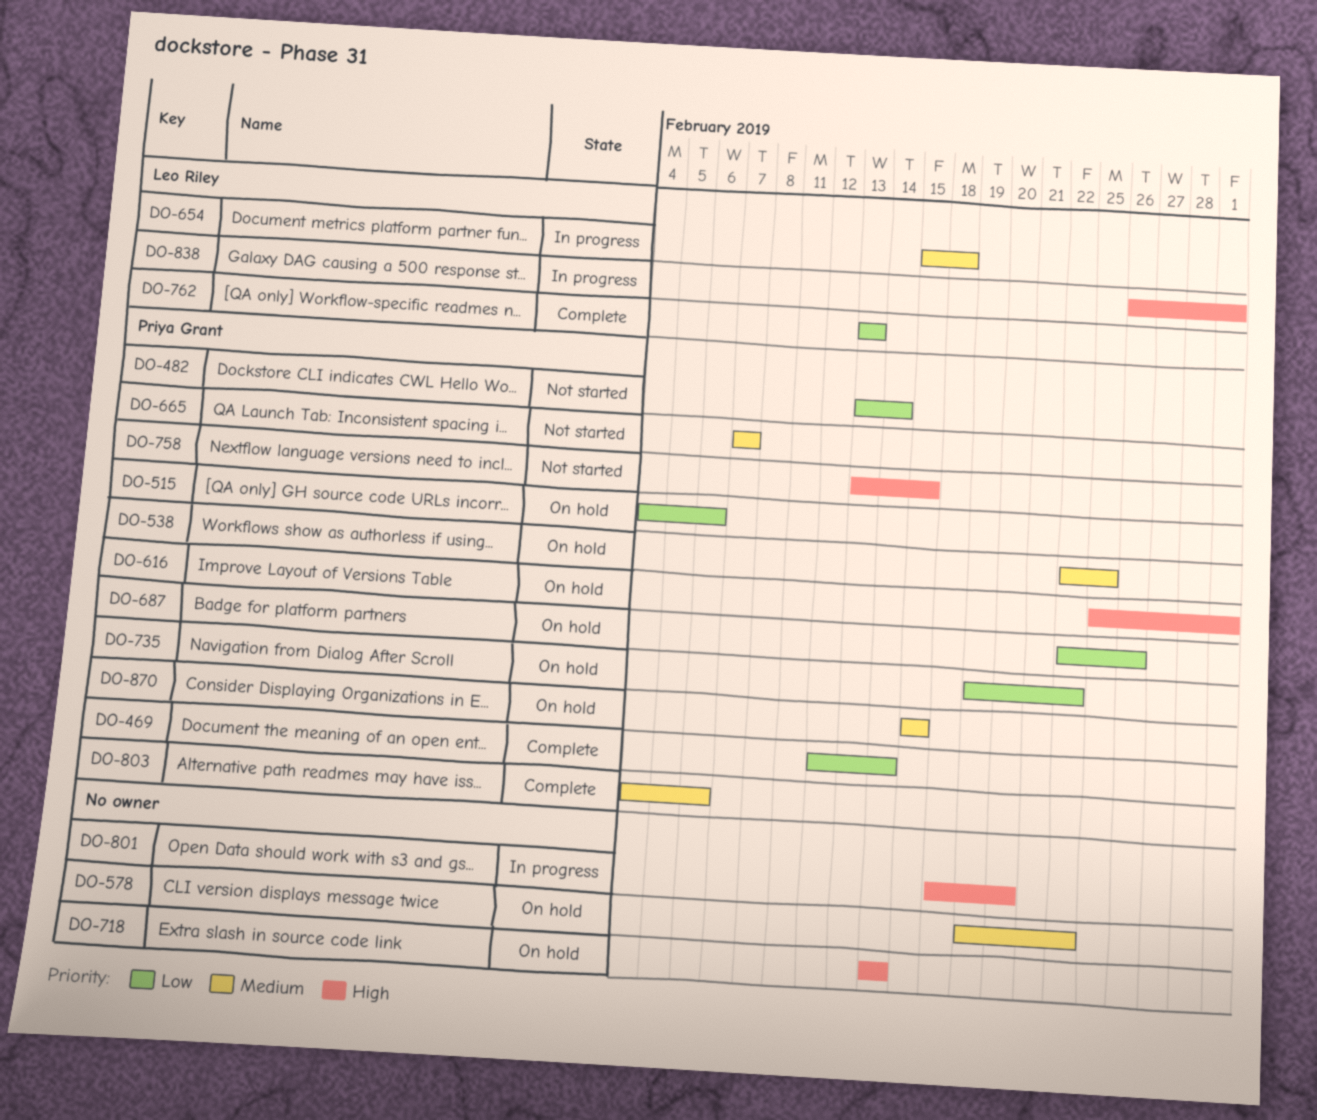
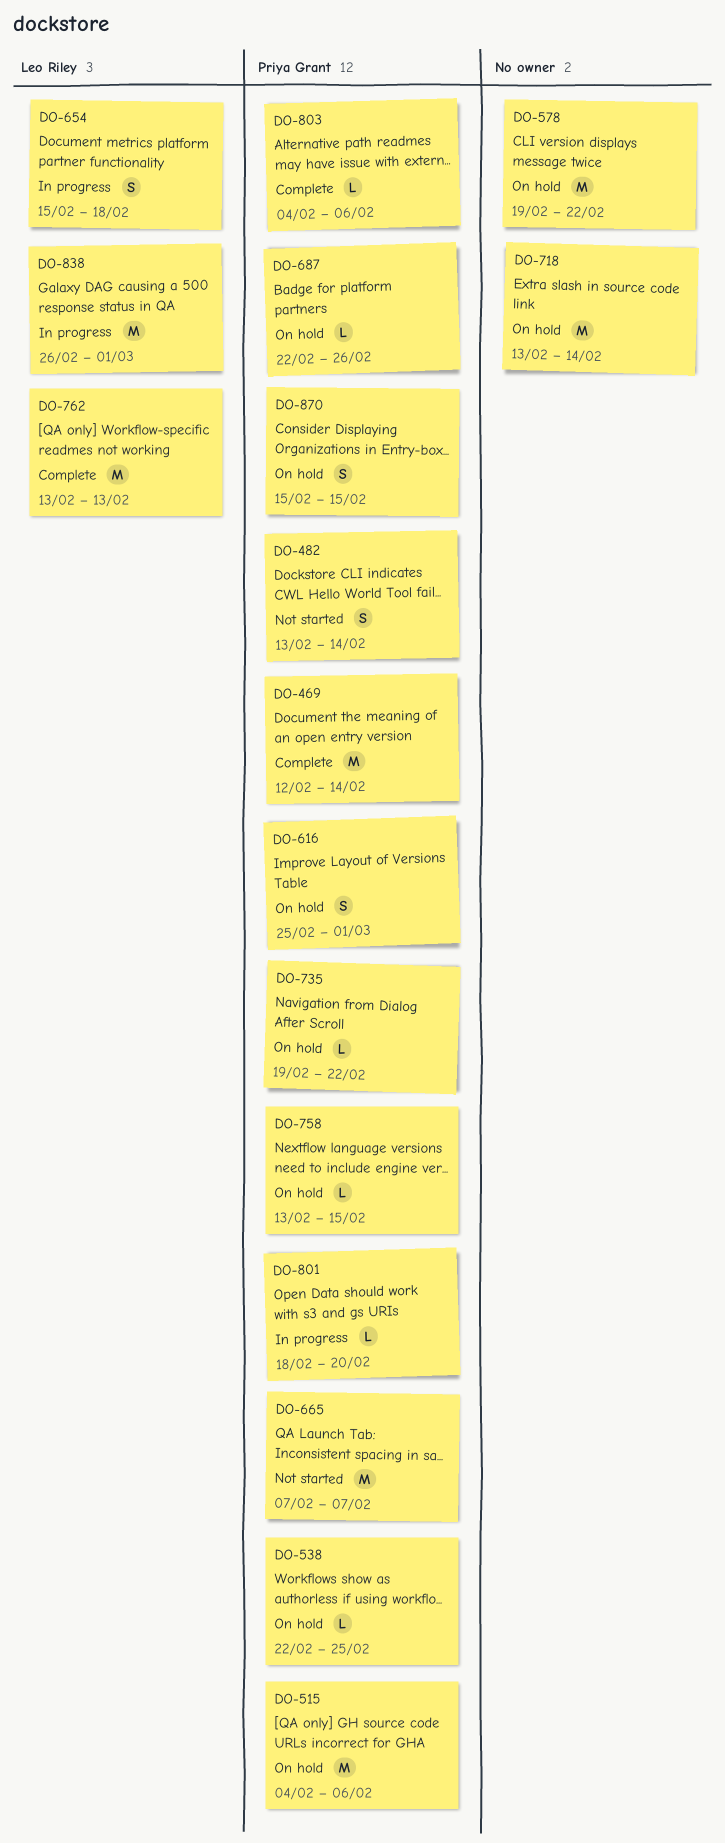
DO-718, start: Feb 14 -> Feb 13
DO-758, status: Not started -> On hold
DO-801, owner: none -> Priya Grant

